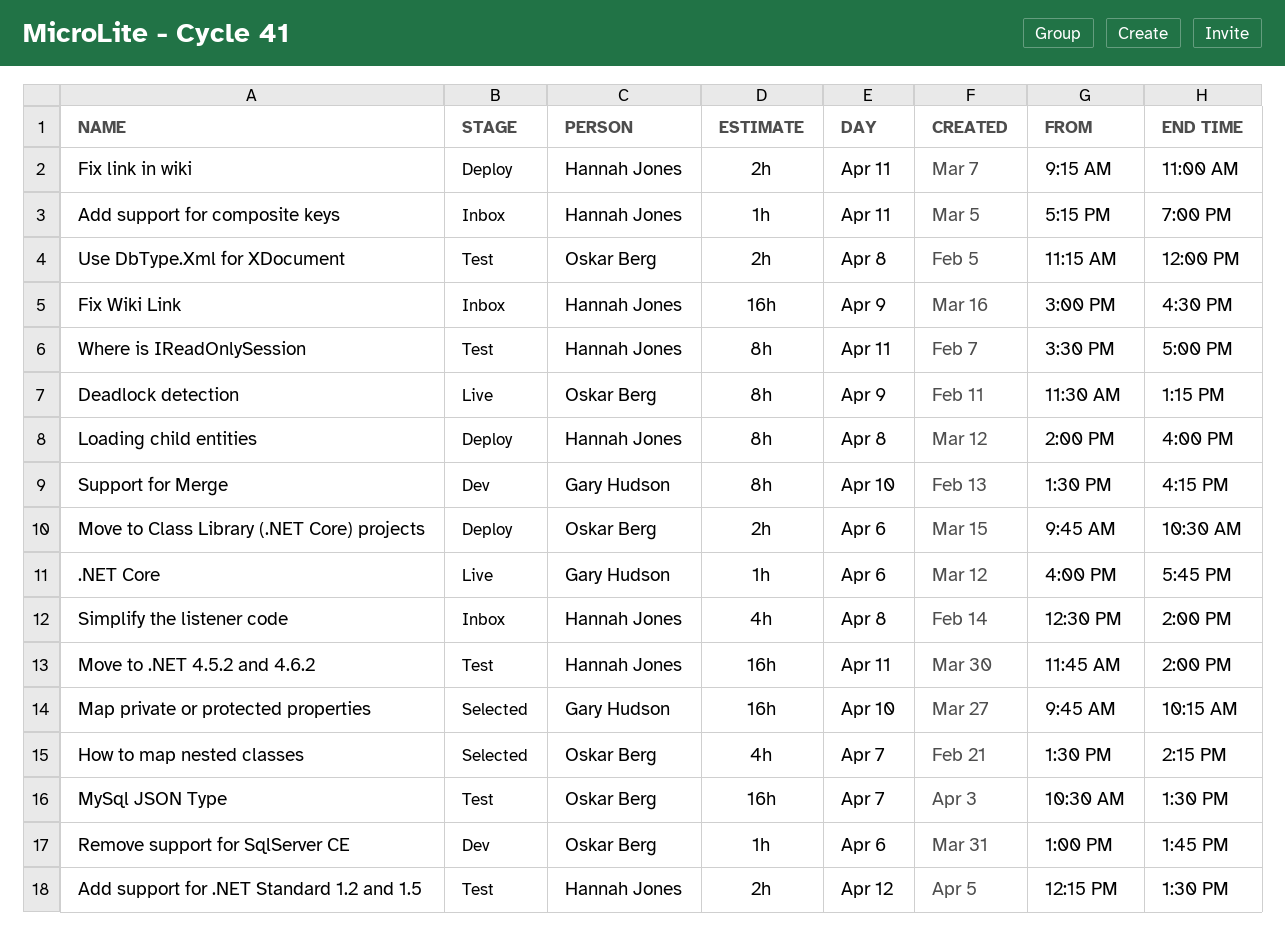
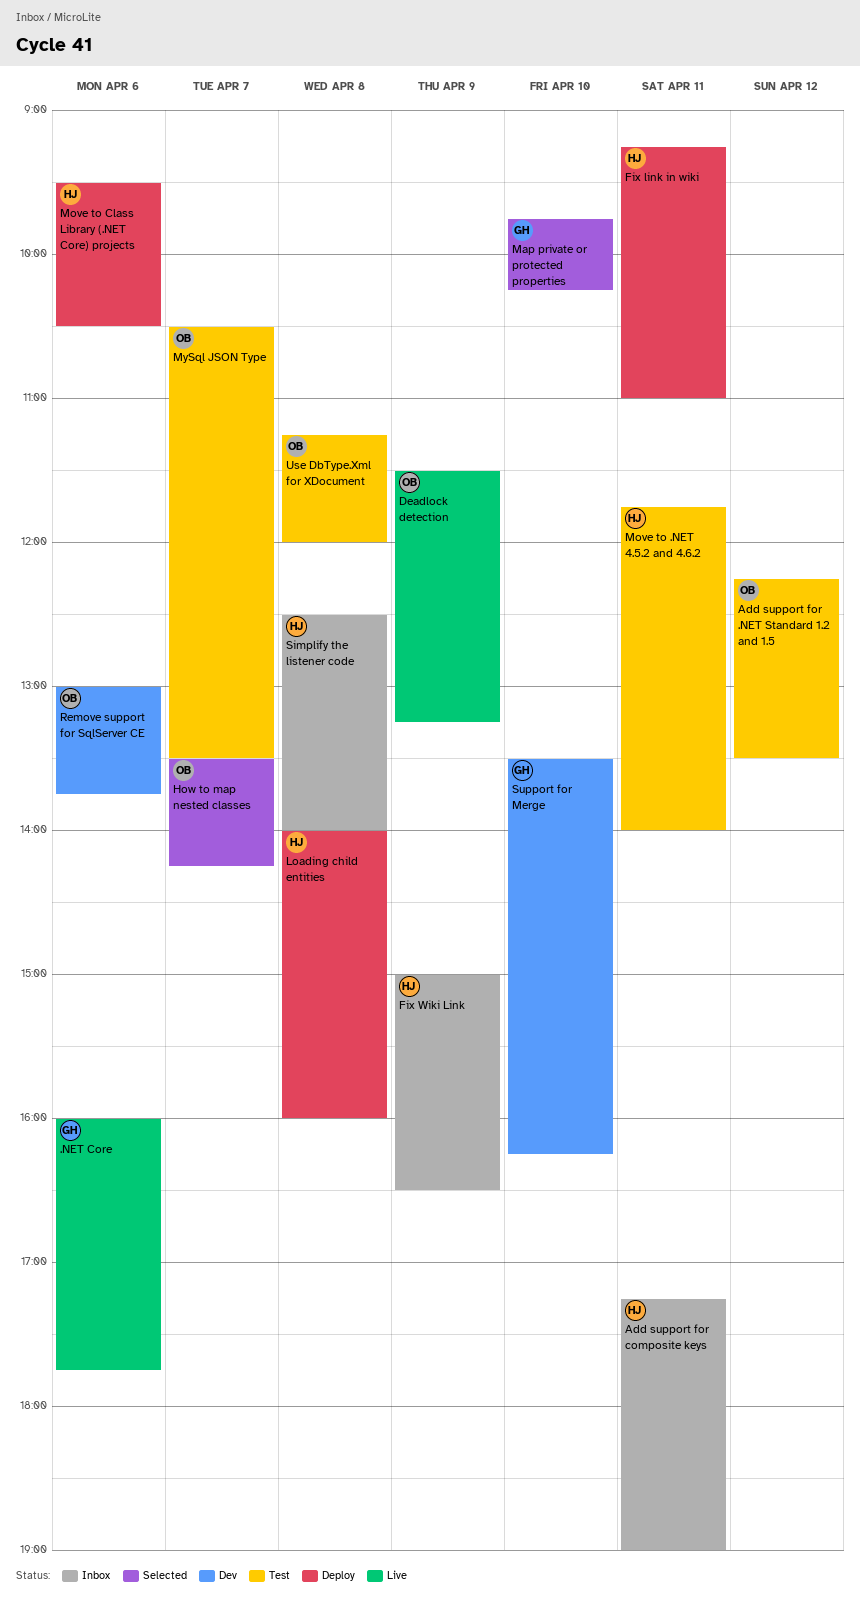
Add support for .NET Standard 1.2 and 1.5, owner: Hannah Jones -> Oskar Berg
Move to Class Library (.NET Core) projects, owner: Oskar Berg -> Hannah Jones
Move to Class Library (.NET Core) projects, begins: 09:45 -> 09:30
Where is IReadOnlySession: present -> none

